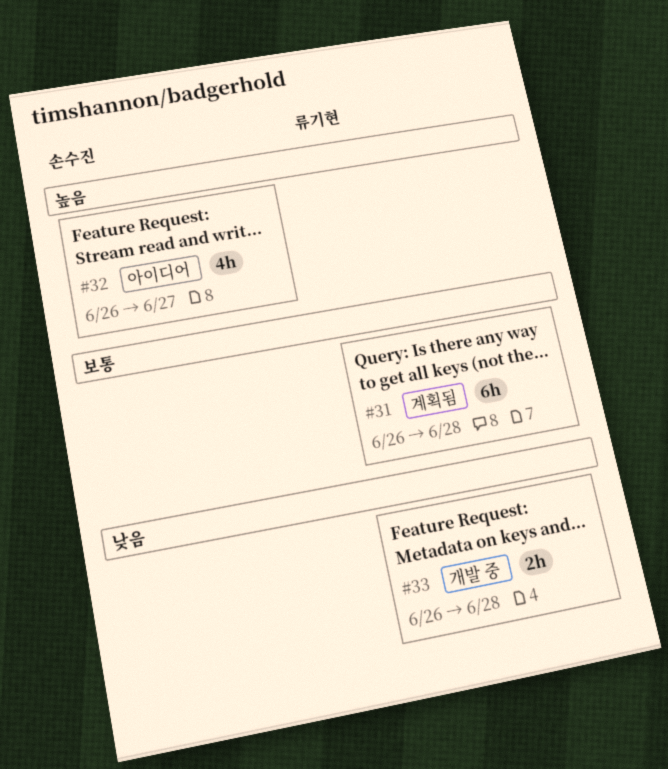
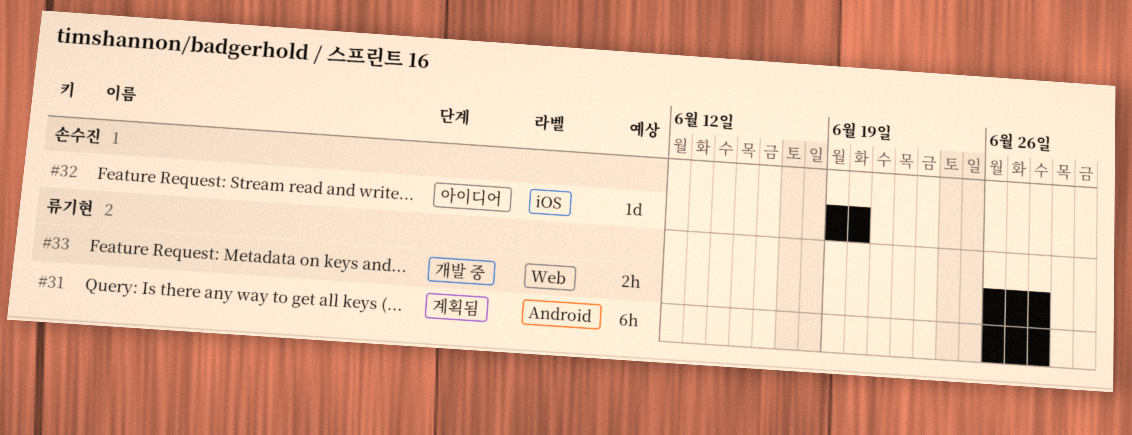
#32, estimate: 4h -> 1d
#32, start: Jun 26 -> Jun 19
#32, due: Jun 27 -> Jun 20

